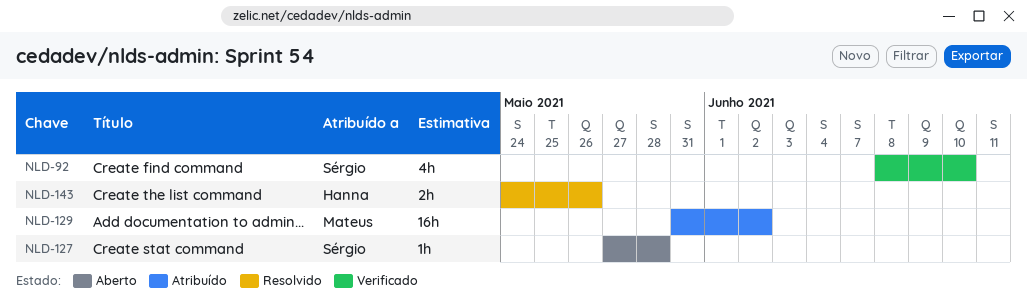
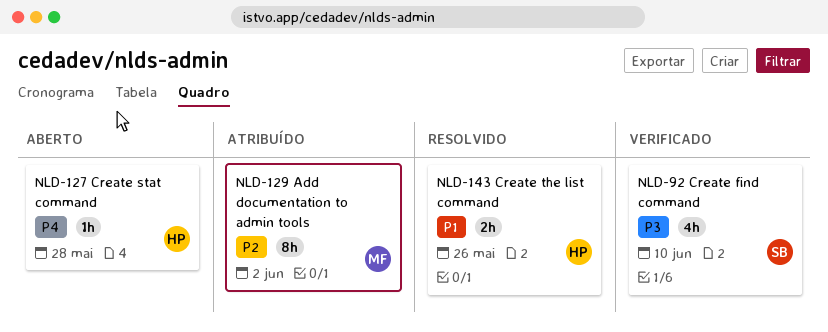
NLD-127, owner: Sérgio -> Hanna
NLD-129, estimate: 16h -> 8h

